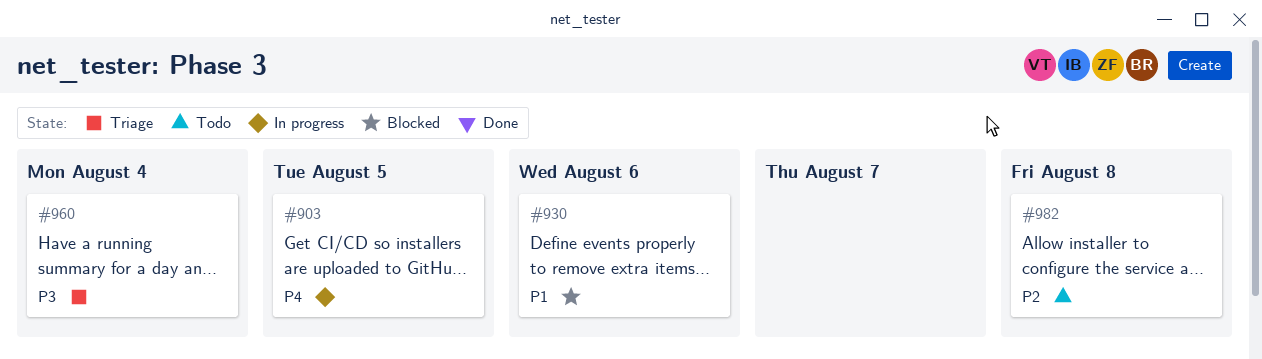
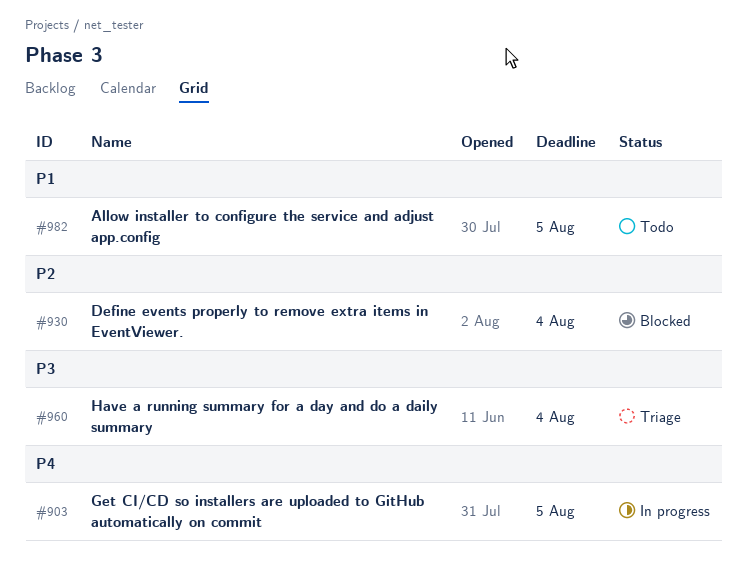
#930, priority: P1 -> P2
#930, due: Aug 6 -> Aug 4
#982, priority: P2 -> P1
#982, due: Aug 8 -> Aug 5

